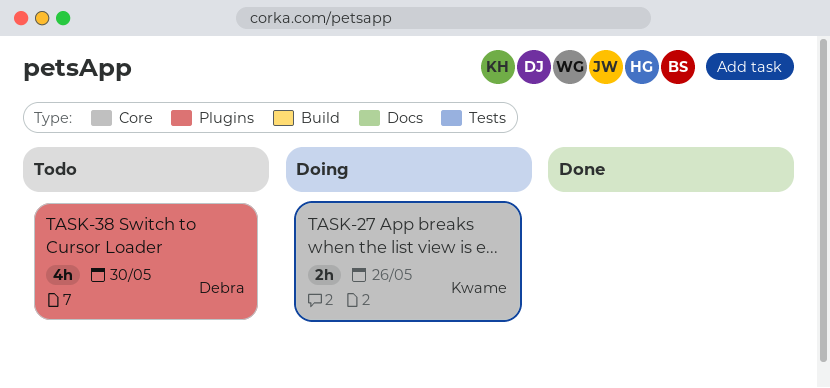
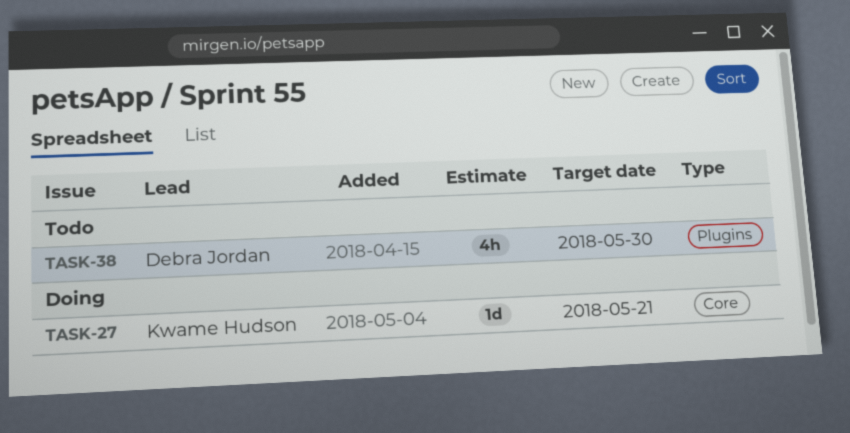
TASK-27, estimate: 2h -> 1d
TASK-27, due: May 26 -> May 21

